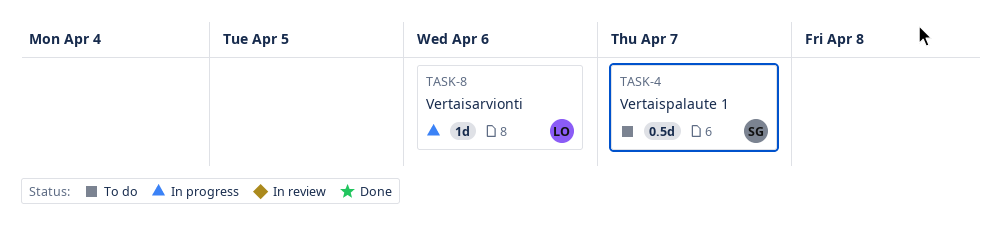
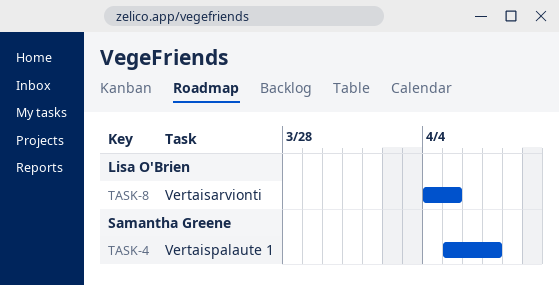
TASK-8, due: Apr 6 -> Apr 5

